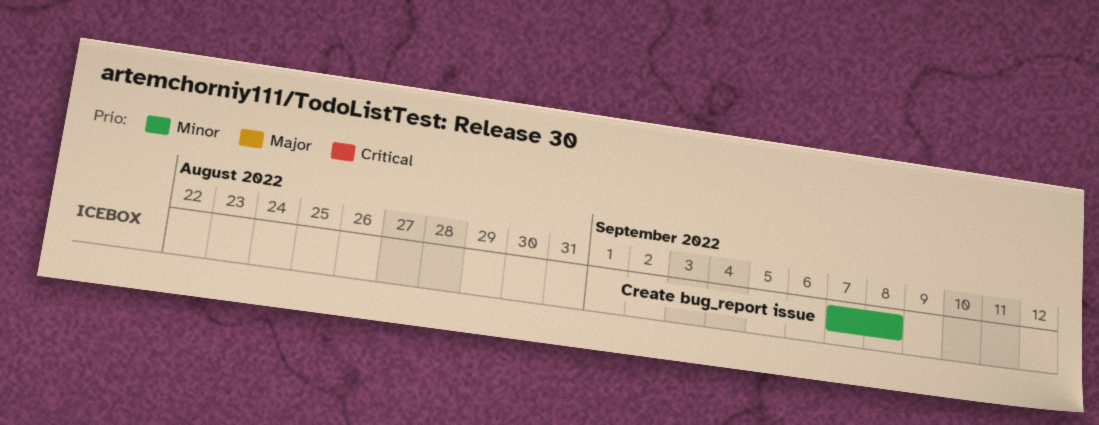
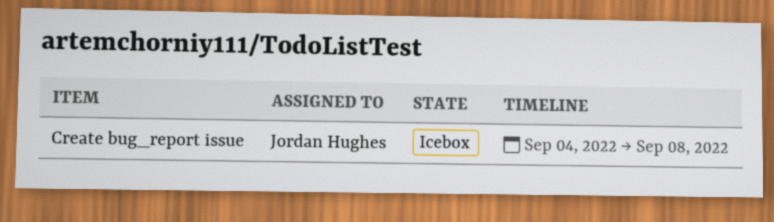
Create bug_report issue, start: Sep 7 -> Sep 4

